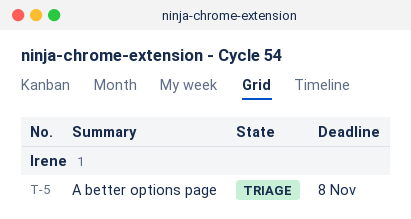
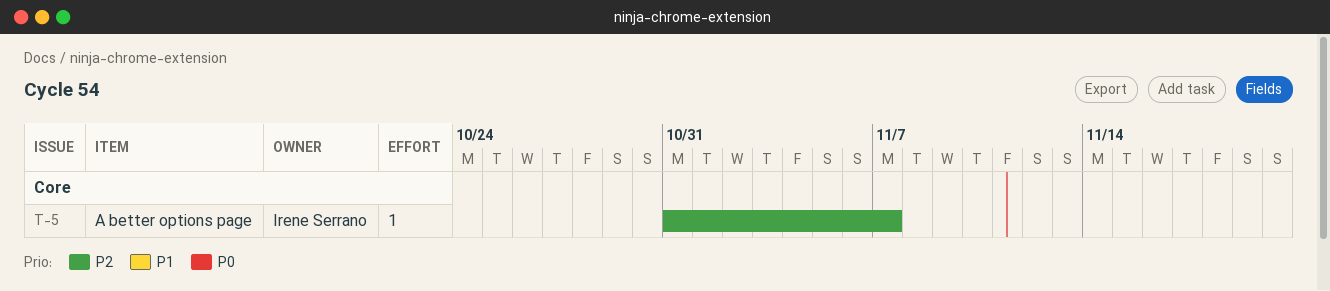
T-5, due: Nov 8 -> Nov 7

